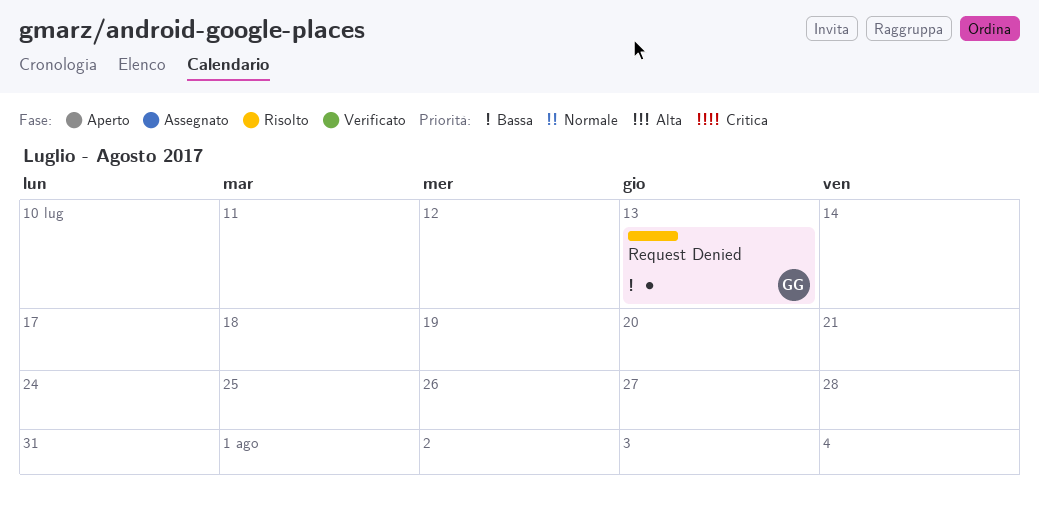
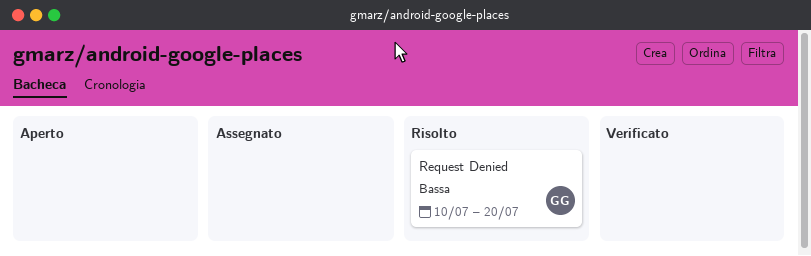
Request Denied, due: Jul 13 -> Jul 20

